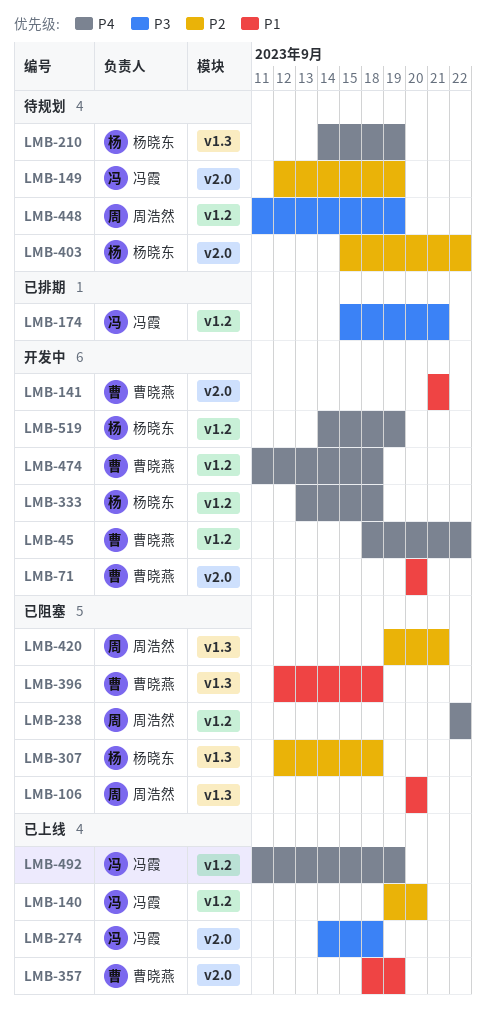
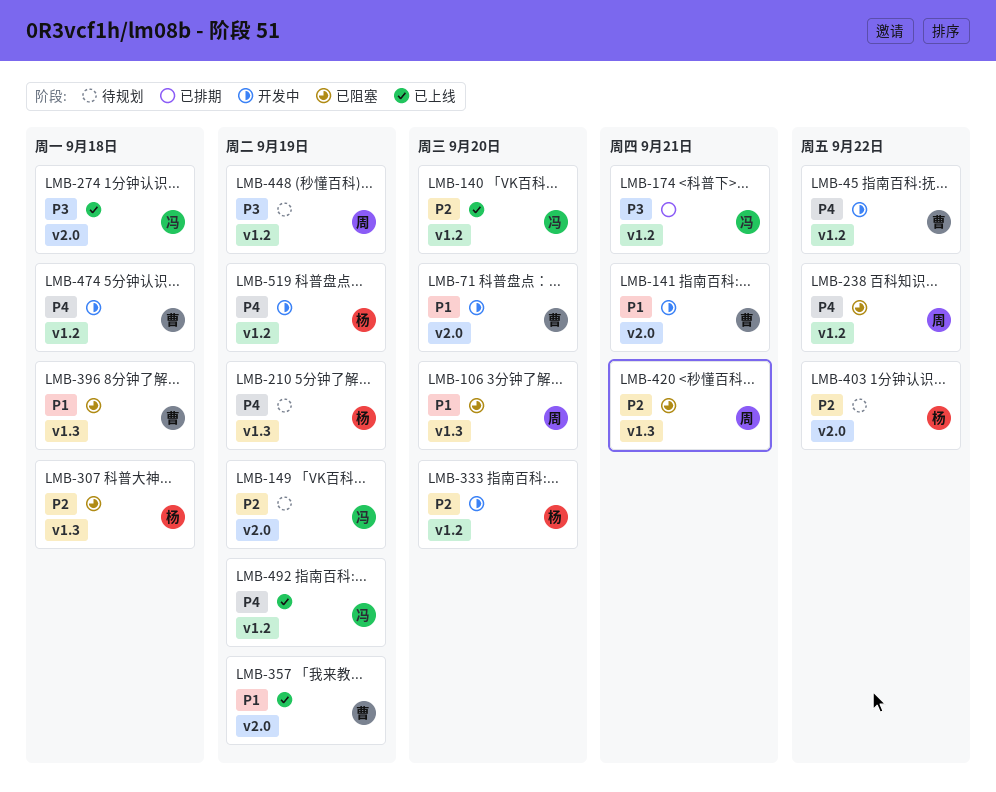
LMB-333, priority: P4 -> P2
LMB-333, due: Sep 18 -> Sep 20

